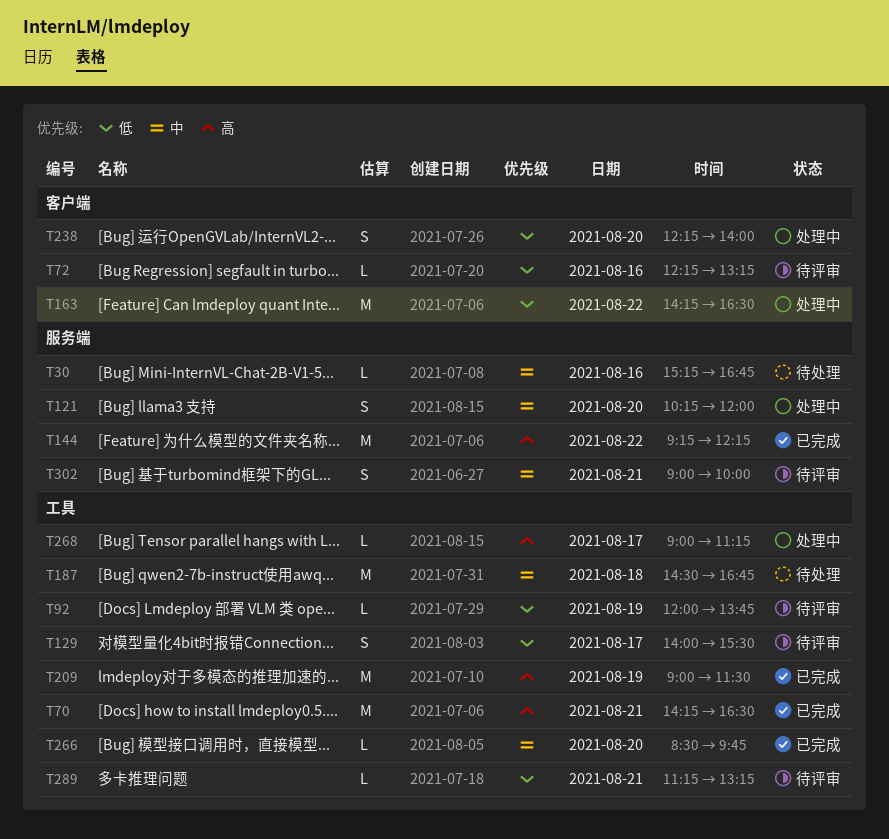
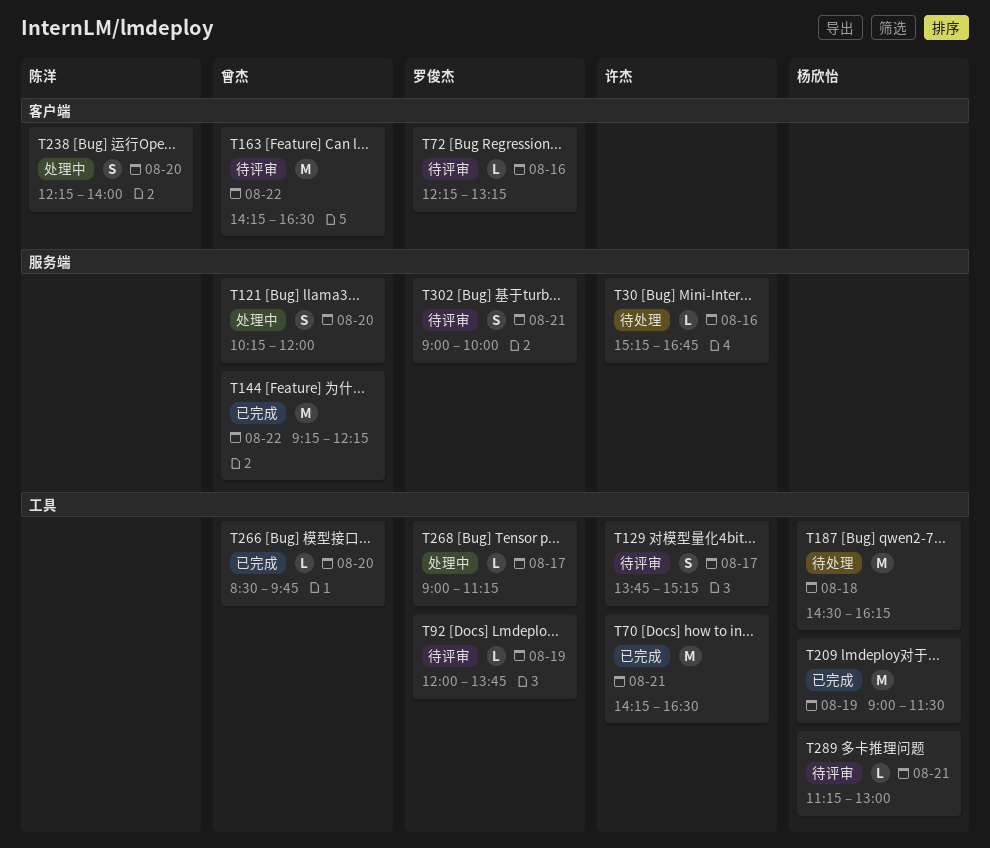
T129, begins: 14:00 -> 13:45
T129, ends: 15:30 -> 15:15
T163, status: 处理中 -> 待评审
T187, ends: 16:45 -> 16:15
T289, ends: 13:15 -> 13:00

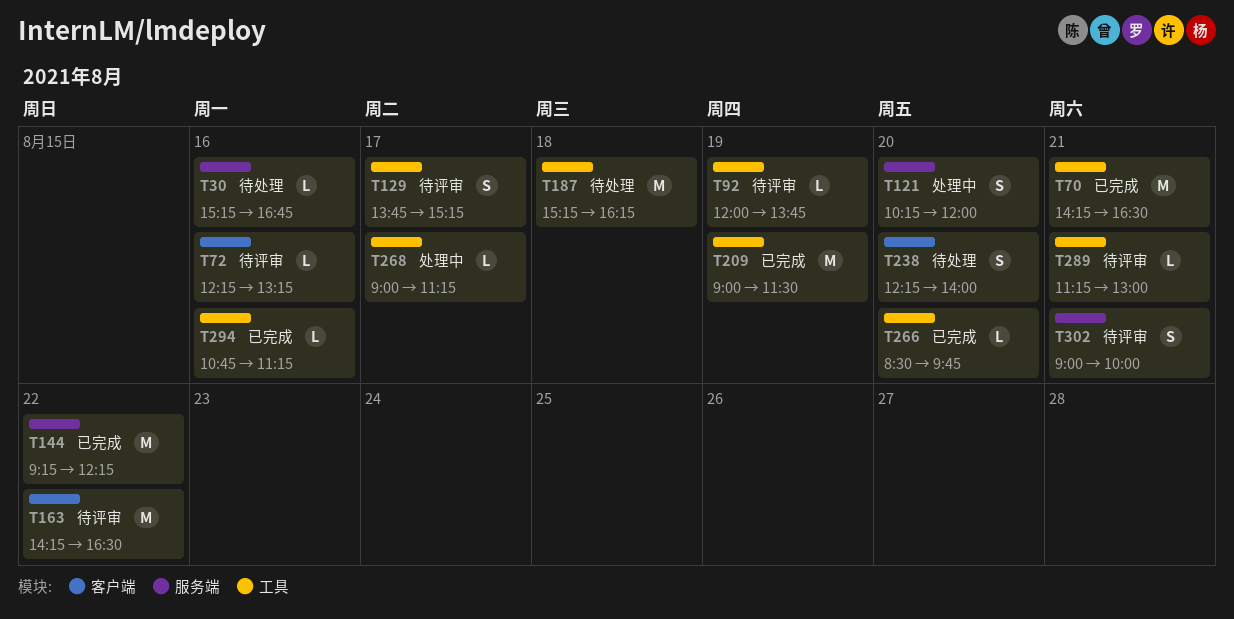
T187, begins: 14:30 -> 15:15
T238, status: 处理中 -> 待处理
T294: none -> present

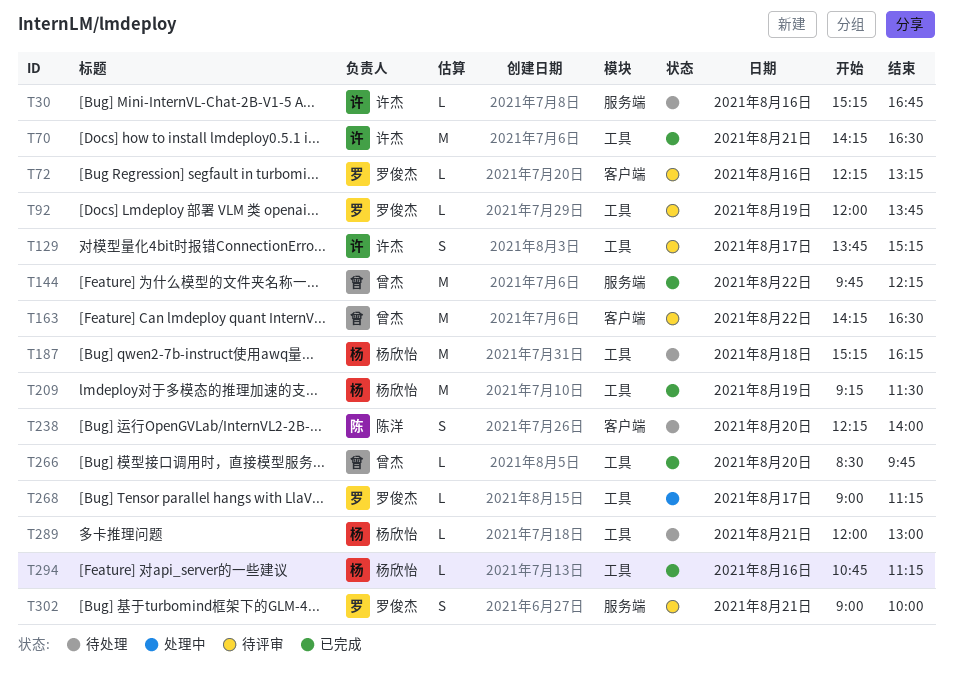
T121: present -> none
T144, begins: 09:15 -> 09:45
T209, begins: 09:00 -> 09:15
T289, status: 待评审 -> 待处理
T289, begins: 11:15 -> 12:00

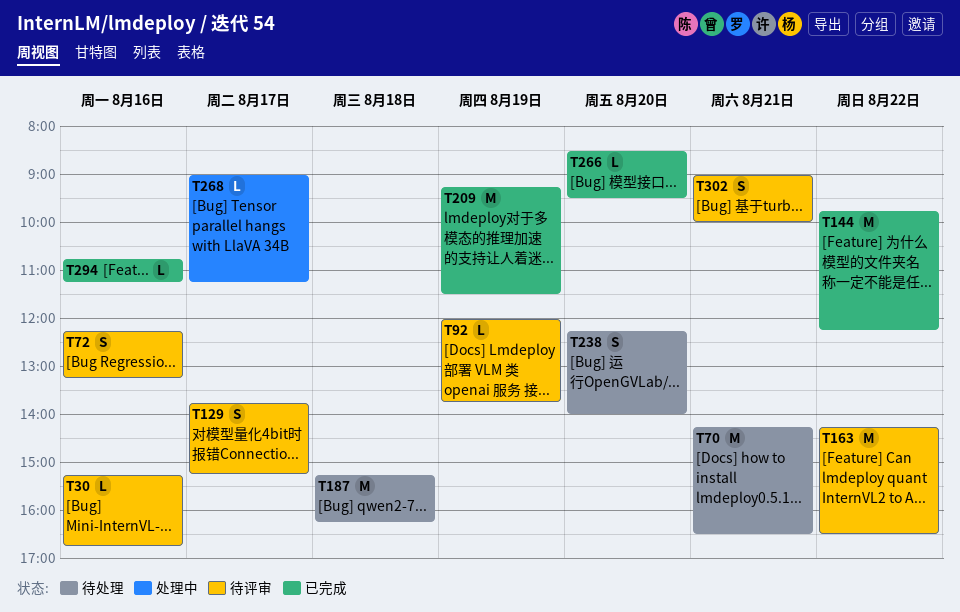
T30, status: 待处理 -> 待评审
T70, status: 已完成 -> 待处理
T72, estimate: L -> S
T266, ends: 09:45 -> 09:30
T289: present -> none

